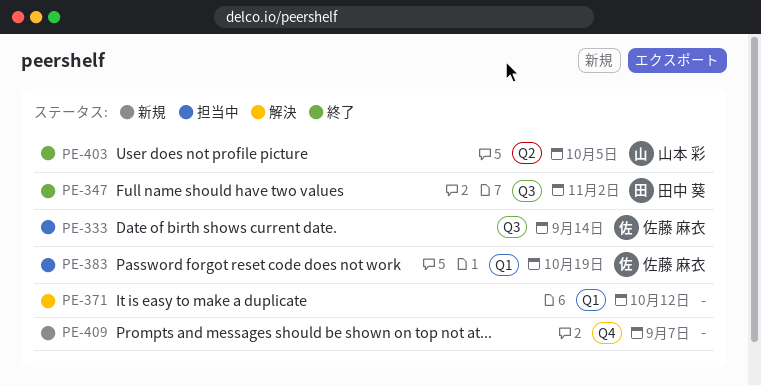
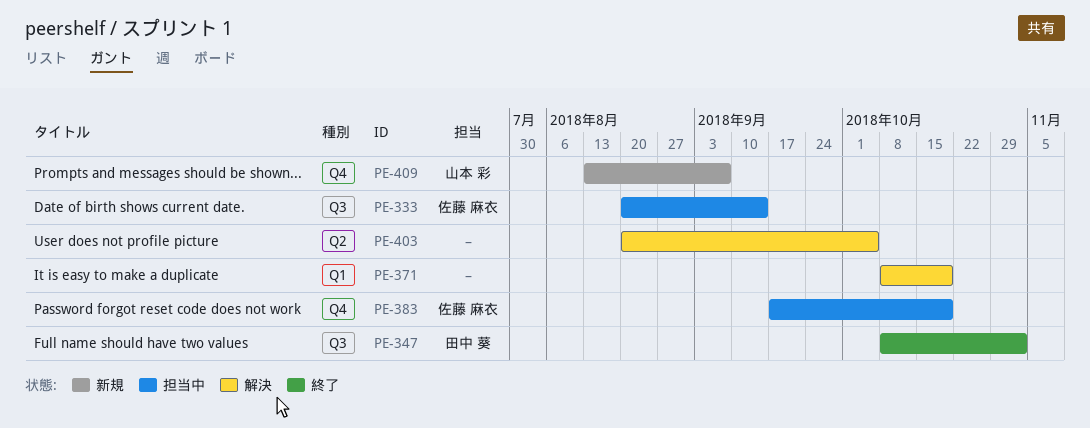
PE-371, due: Oct 12 -> Oct 19
PE-383, label: Q1 -> Q4
PE-403, status: 終了 -> 解決
PE-403, owner: 山本 彩 -> none
PE-409, owner: none -> 山本 彩

